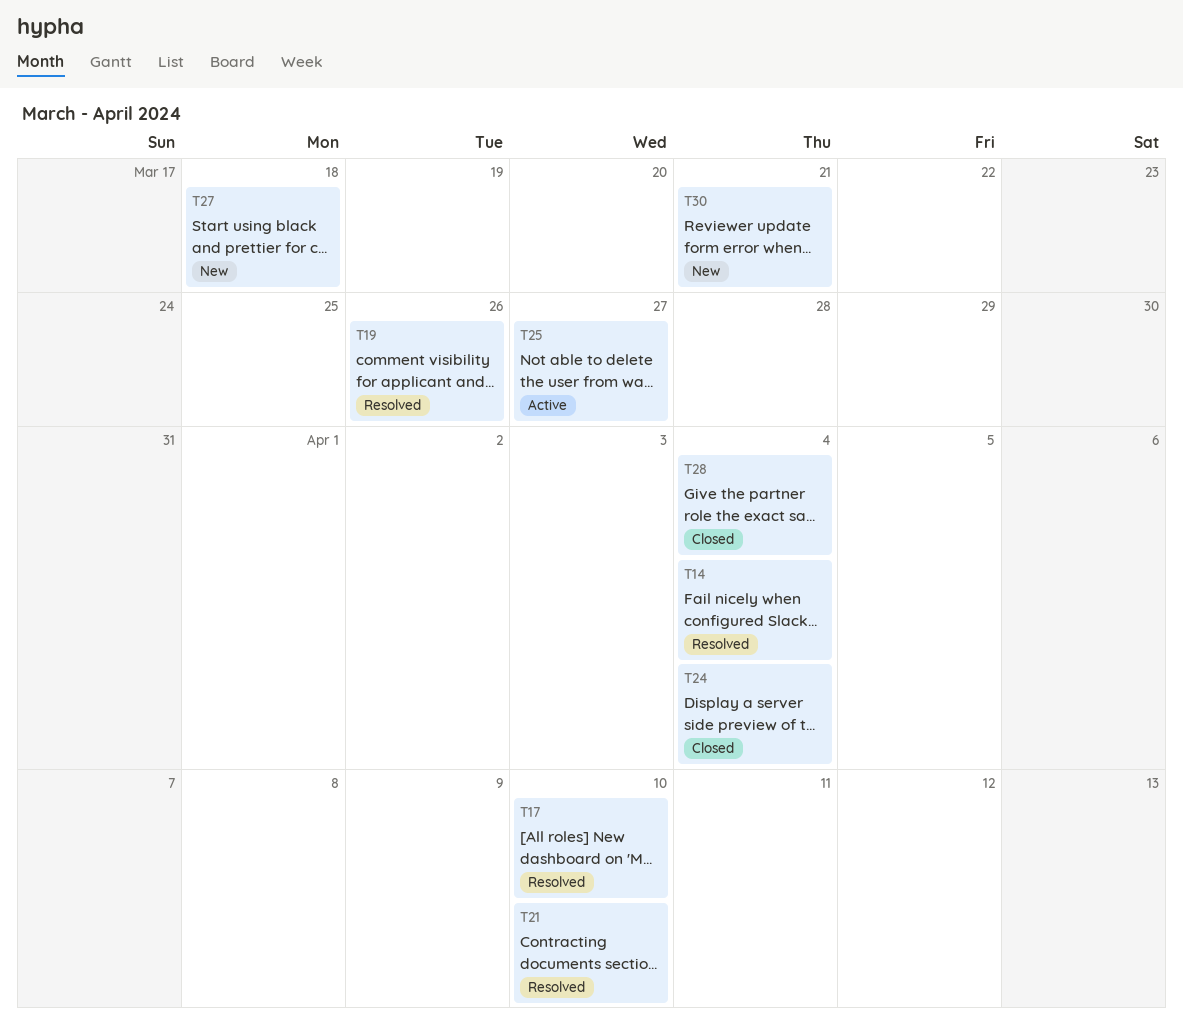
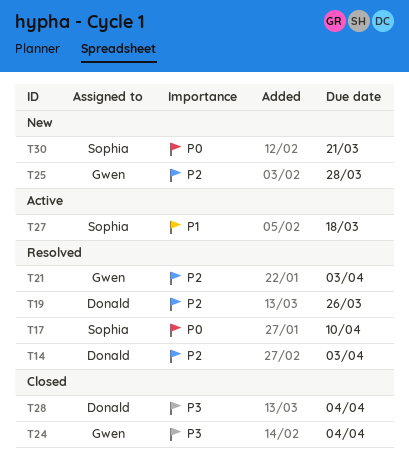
T14, due: Apr 4 -> Apr 3
T21, due: Apr 10 -> Apr 3
T25, status: Active -> New
T25, due: Mar 27 -> Mar 28
T27, status: New -> Active

